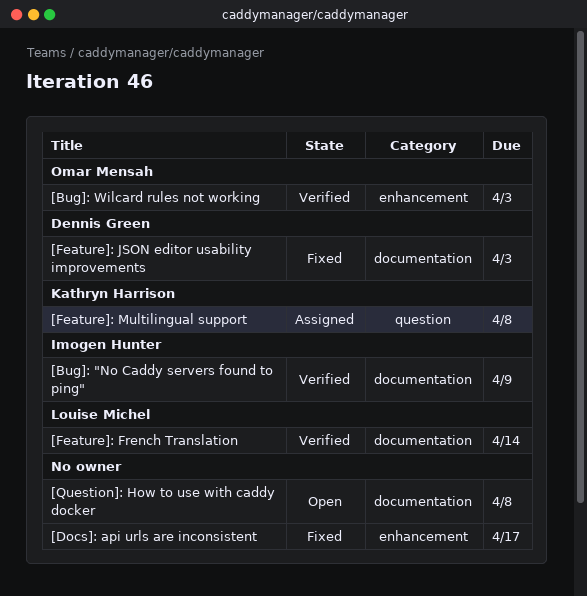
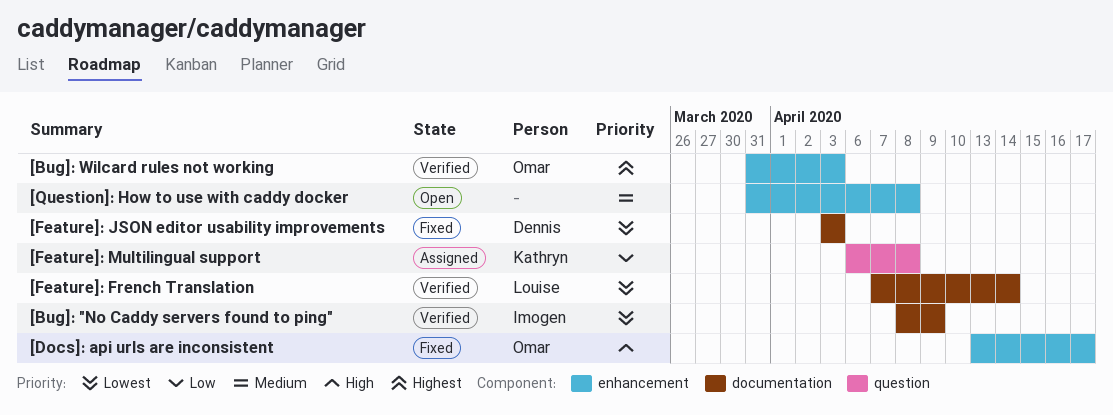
[Docs]: api urls are inconsistent, owner: none -> Omar Mensah
[Question]: How to use with caddy docker, label: documentation -> enhancement

